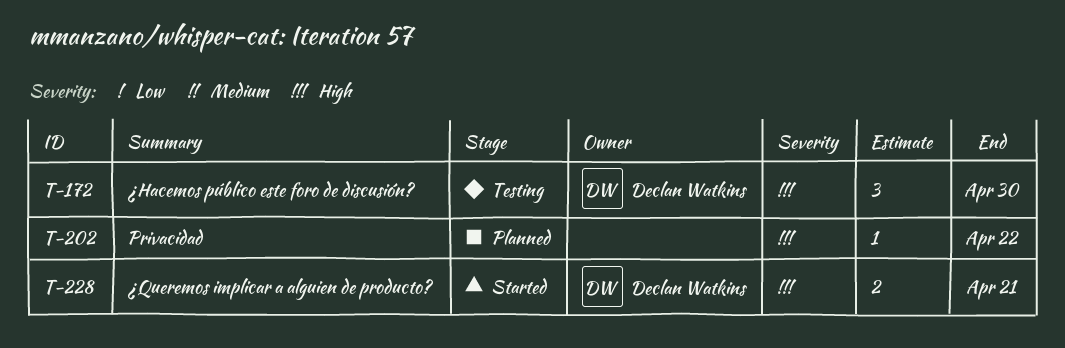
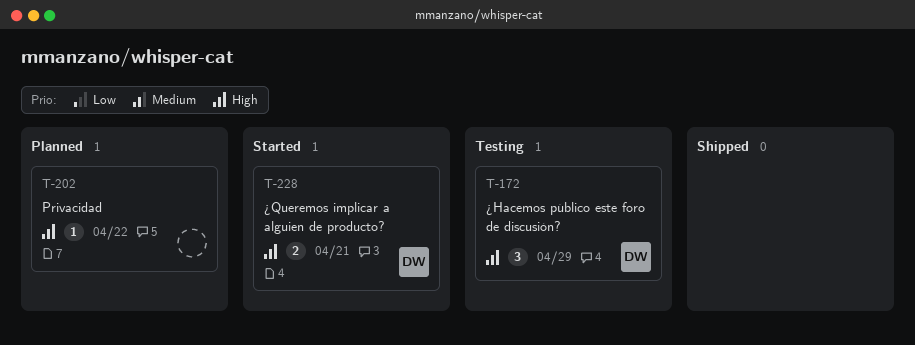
T-172, due: Apr 30 -> Apr 29

